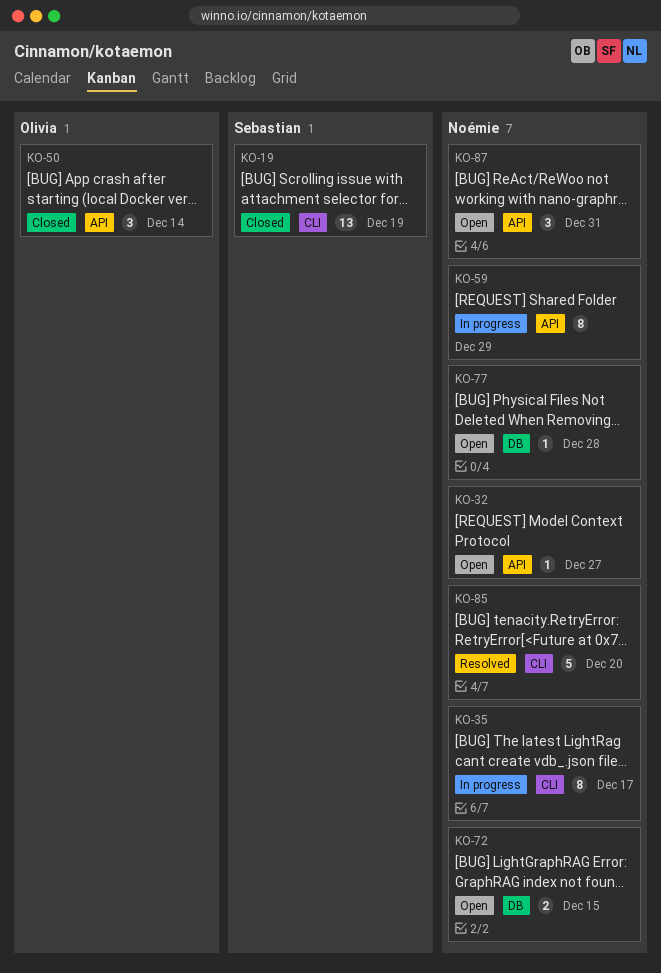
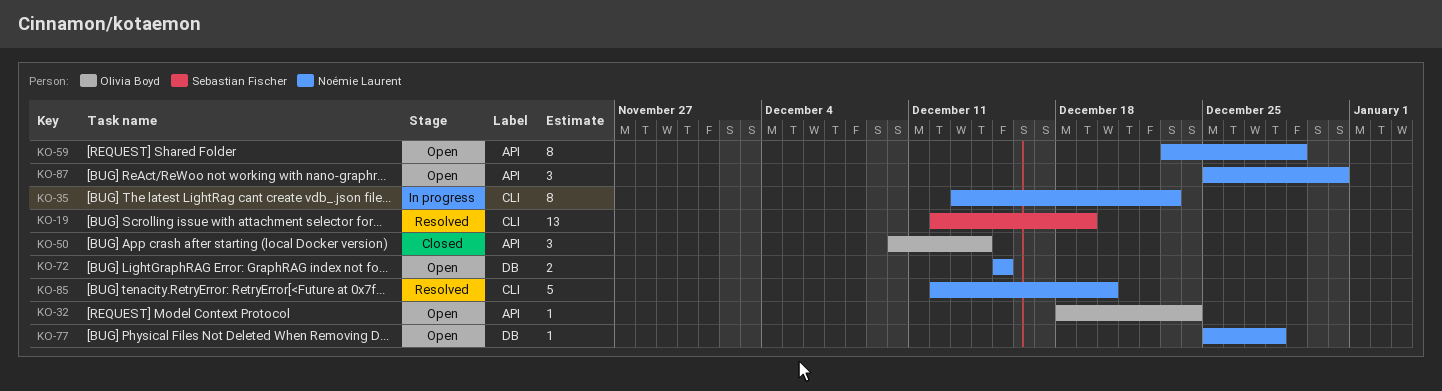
KO-19, status: Closed -> Resolved
KO-32, owner: Noémie Laurent -> Olivia Boyd
KO-32, due: Dec 27 -> Dec 24
KO-35, due: Dec 17 -> Dec 23
KO-59, status: In progress -> Open

